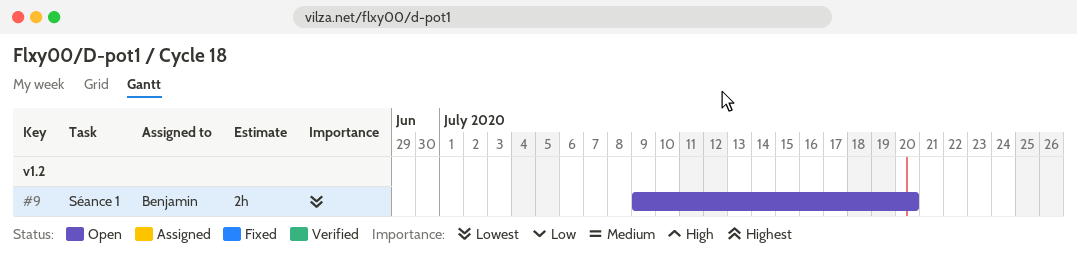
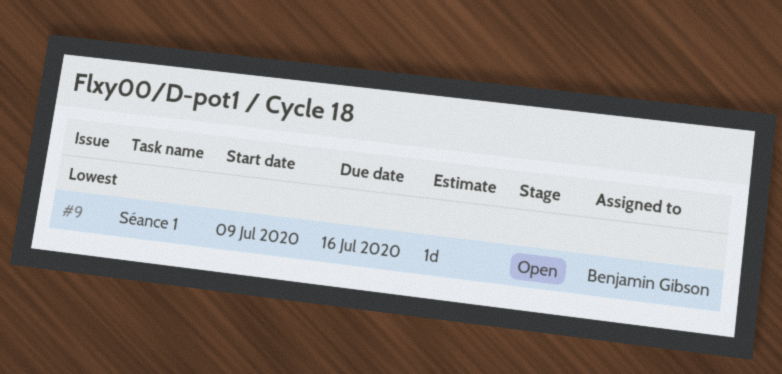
#9, estimate: 2h -> 1d
#9, due: Jul 20 -> Jul 16

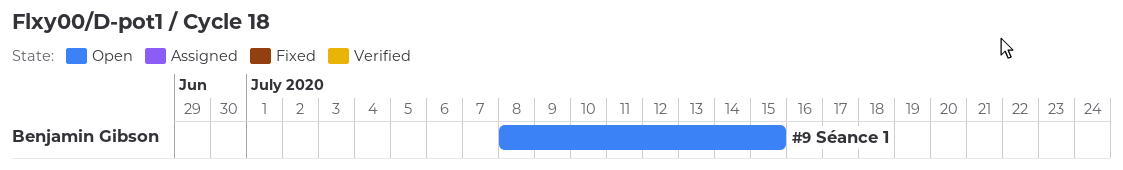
#9, start: Jul 9 -> Jul 8
#9, due: Jul 16 -> Jul 15

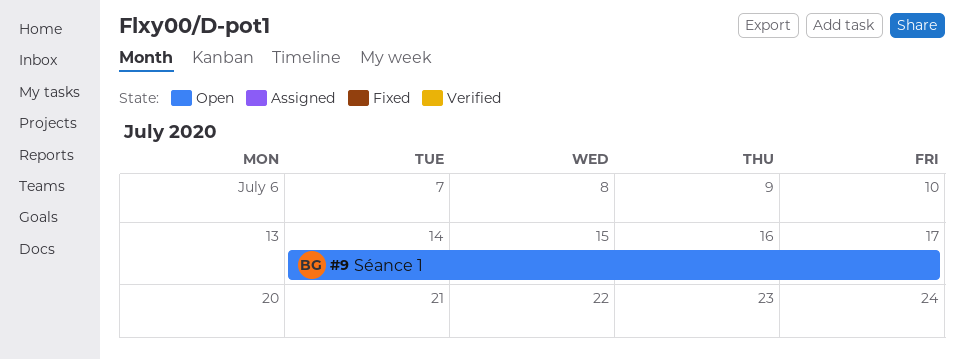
#9, start: Jul 8 -> Jul 14
#9, due: Jul 15 -> Jul 17

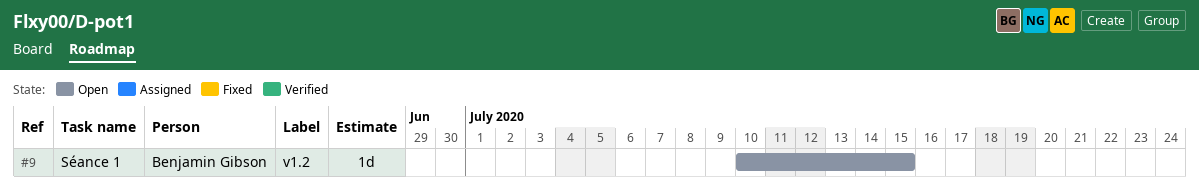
#9, start: Jul 14 -> Jul 10
#9, due: Jul 17 -> Jul 15

